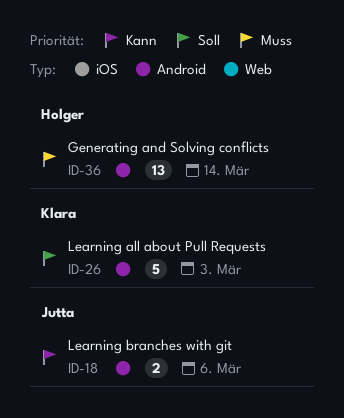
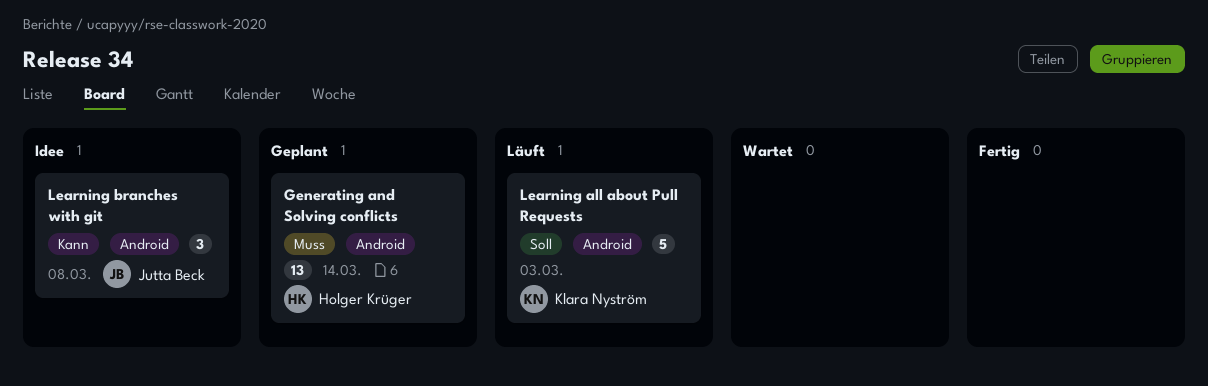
Learning branches with git, estimate: 2 -> 3
Learning branches with git, due: Mar 6 -> Mar 8

